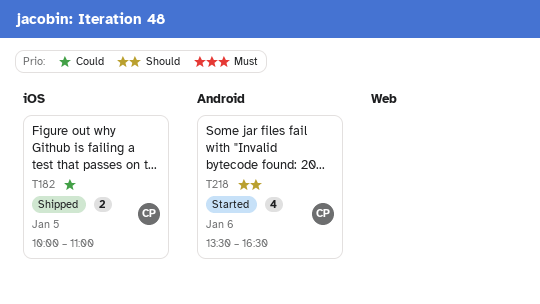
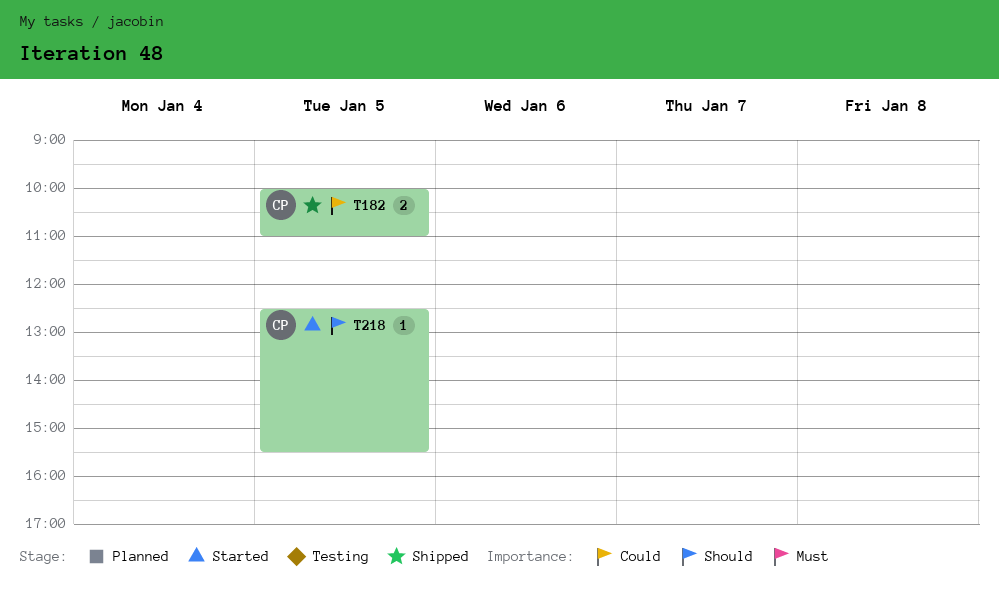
T218, estimate: 4 -> 1
T218, day: Jan 6 -> Jan 5
T218, begins: 13:30 -> 12:30
T218, ends: 16:30 -> 15:30

